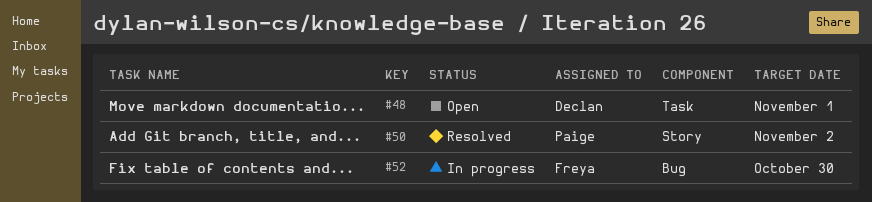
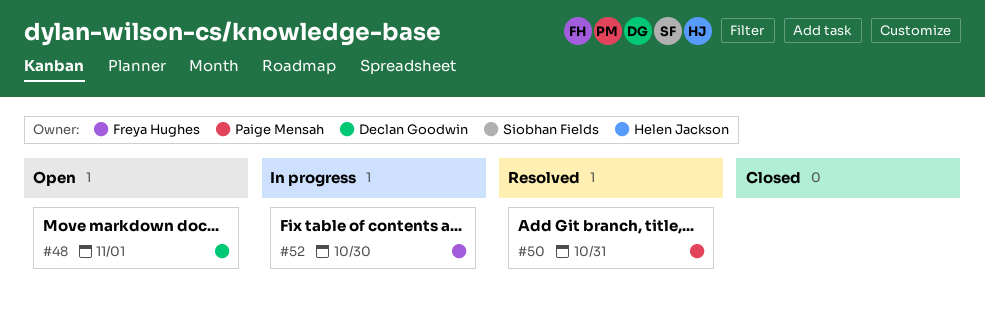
#50, due: Nov 2 -> Oct 31

